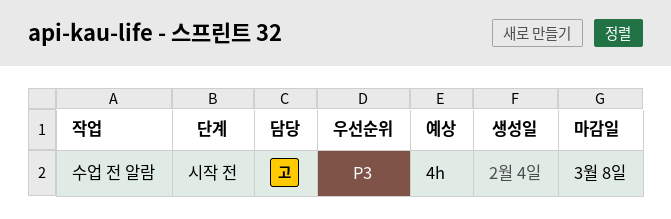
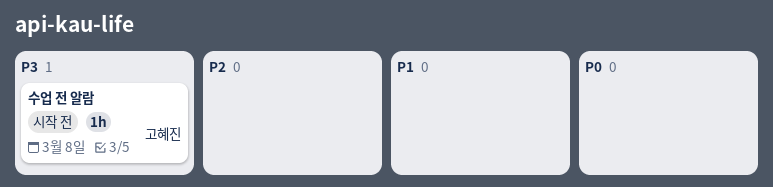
수업 전 알람, estimate: 4h -> 1h

